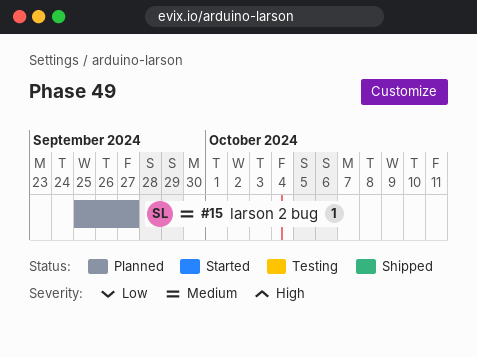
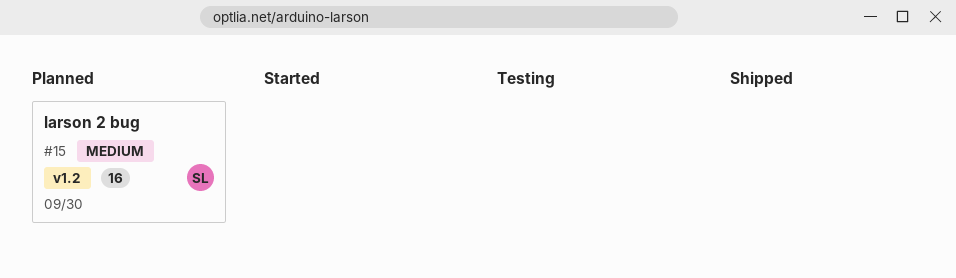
#15, estimate: 1 -> 16
#15, due: Sep 27 -> Sep 30

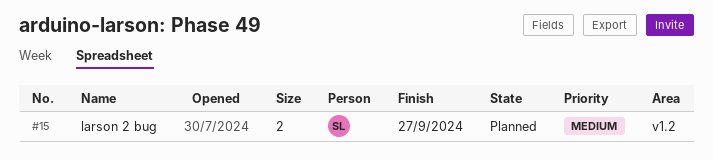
#15, estimate: 16 -> 2
#15, due: Sep 30 -> Sep 27

